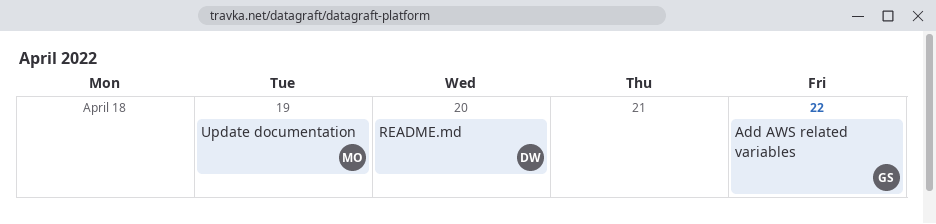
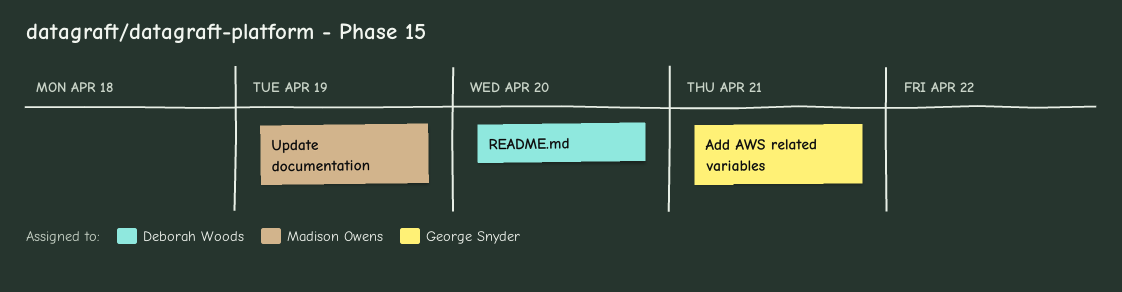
Add AWS related variables, due: Apr 22 -> Apr 21

